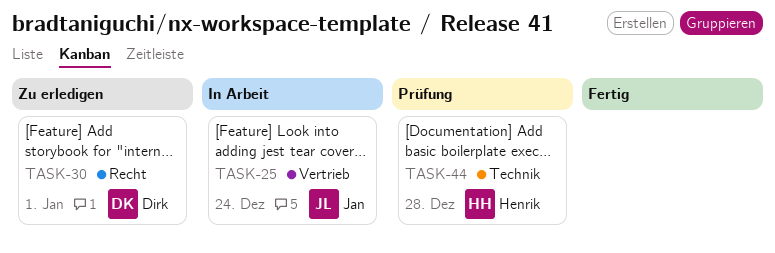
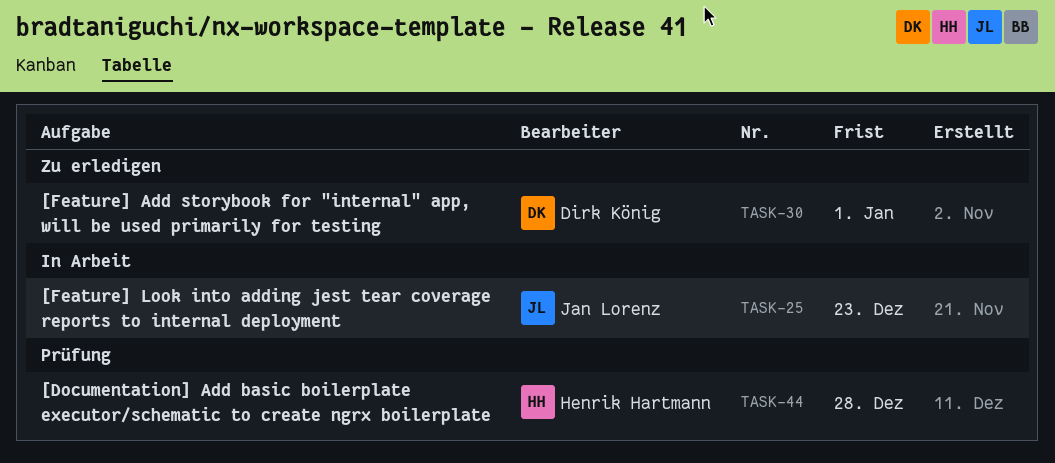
TASK-25, due: Dec 24 -> Dec 23

